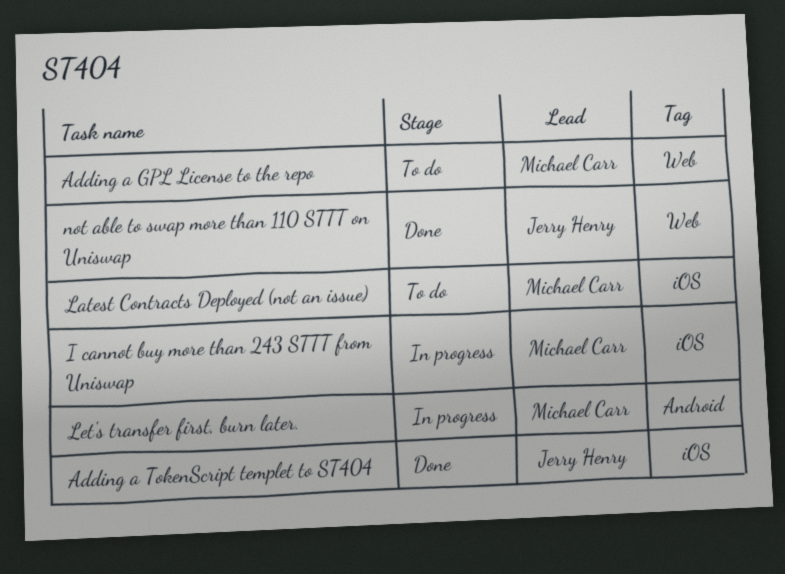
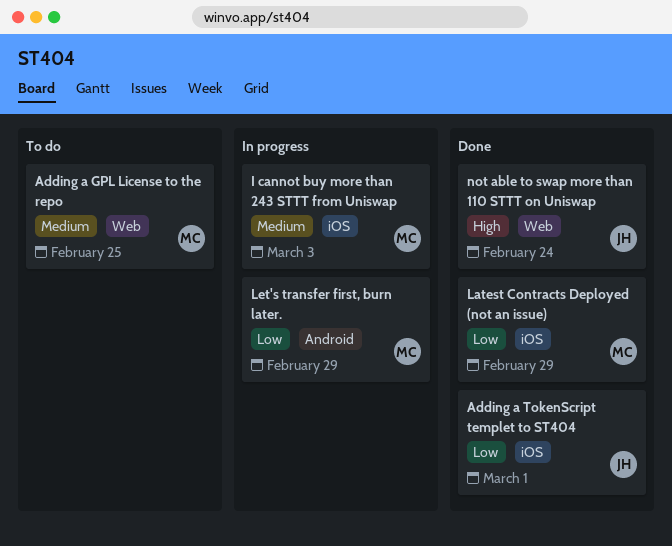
Latest Contracts Deployed (not an issue), status: To do -> Done

